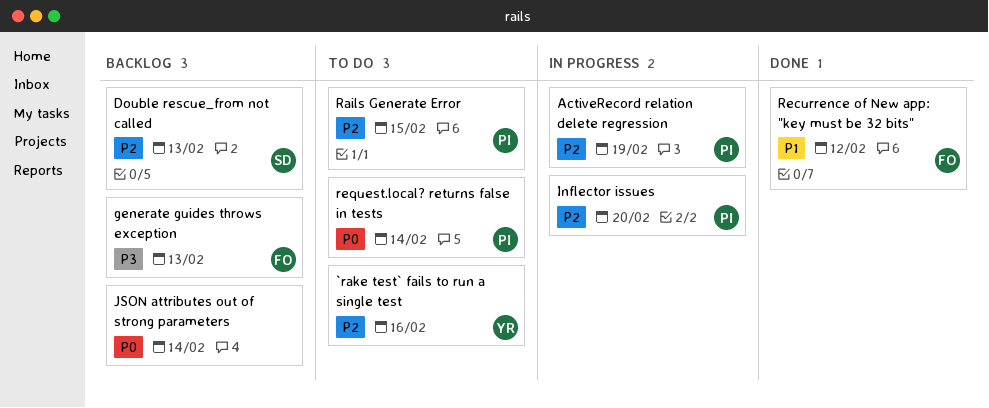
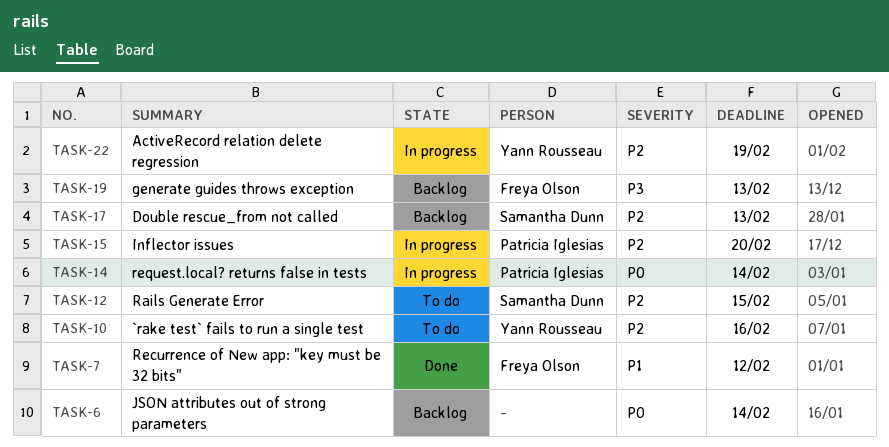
ActiveRecord relation delete regression, owner: Patricia Iglesias -> Yann Rousseau
Rails Generate Error, owner: Patricia Iglesias -> Samantha Dunn
request.local? returns false in tests, status: To do -> In progress

